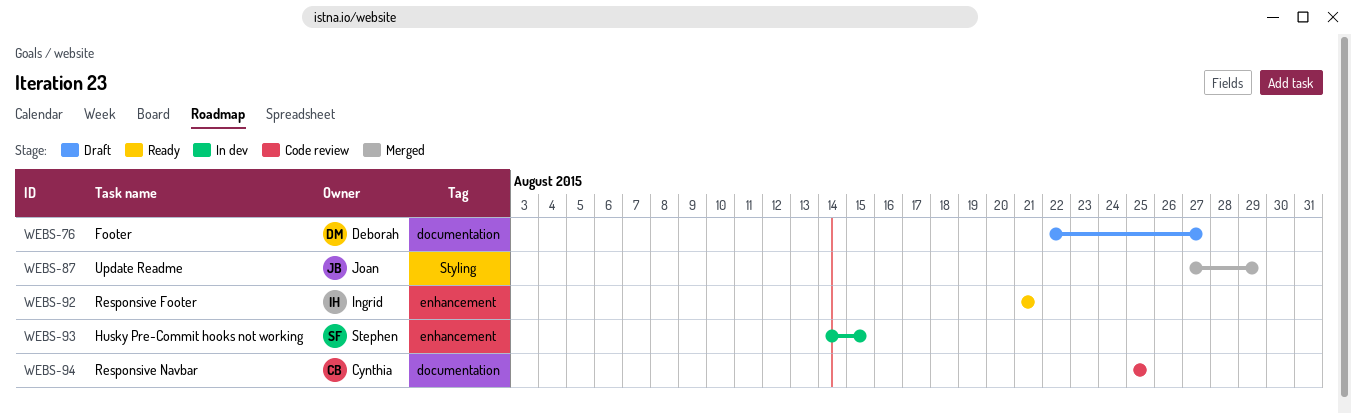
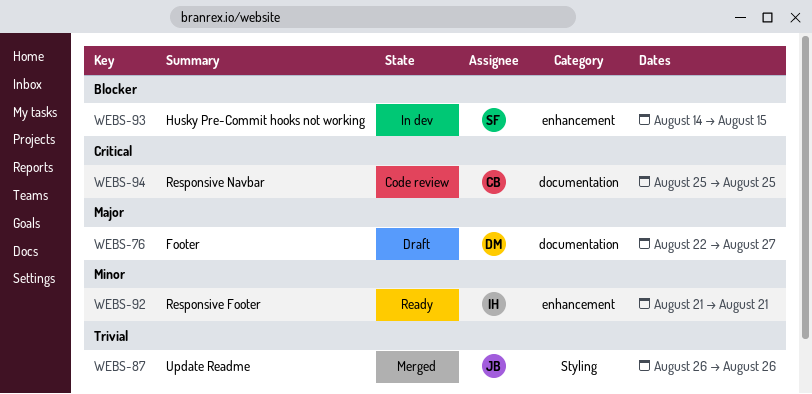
WEBS-87, start: Aug 27 -> Aug 26
WEBS-87, due: Aug 29 -> Aug 26

